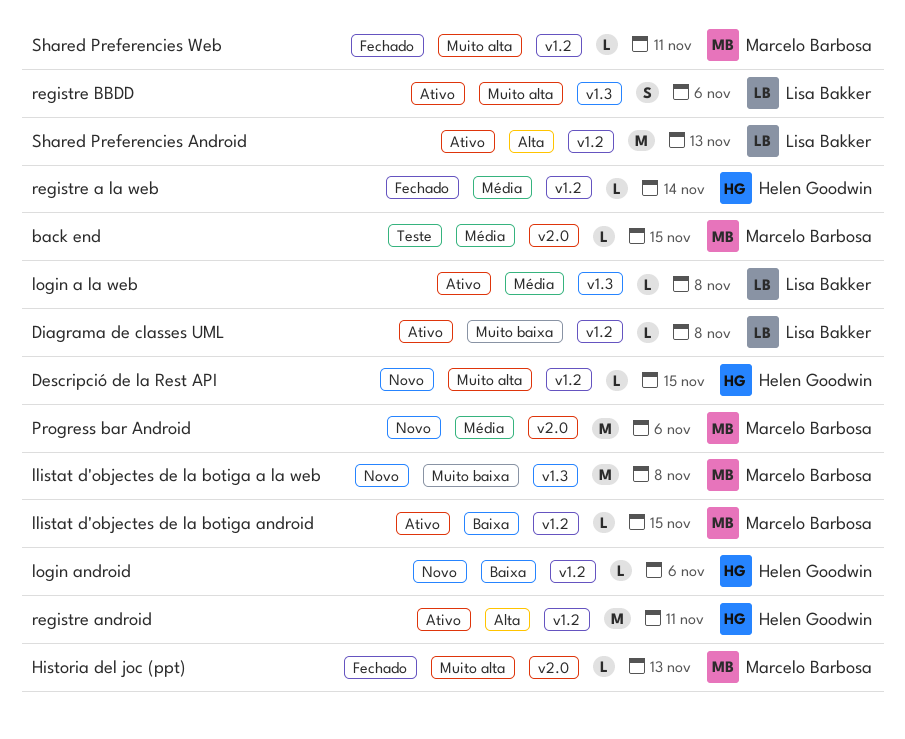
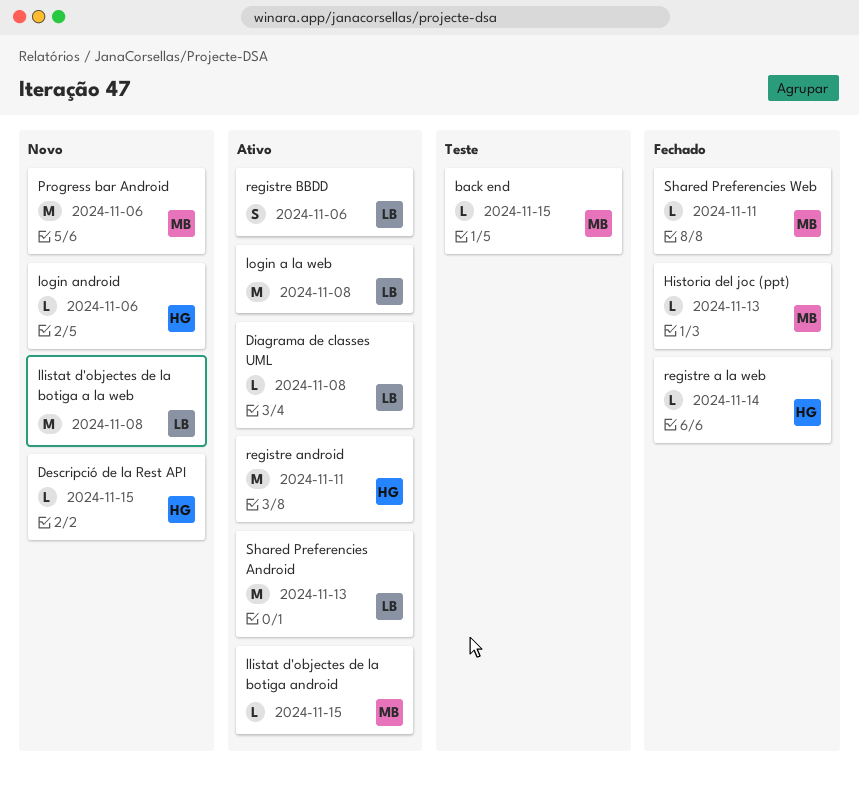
llistat d'objectes de la botiga a la web, owner: Marcelo Barbosa -> Lisa Bakker
login a la web, estimate: L -> M

